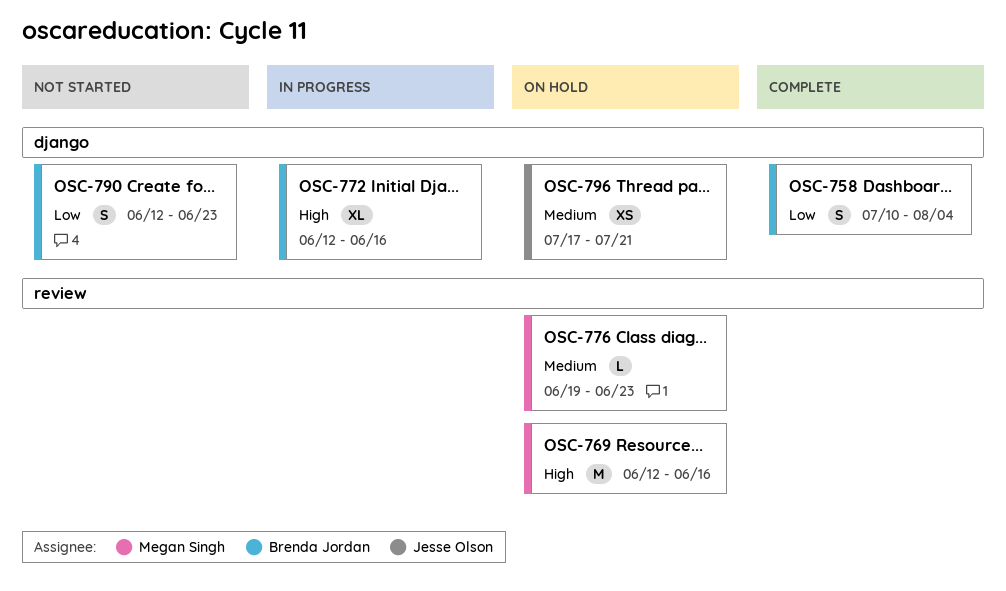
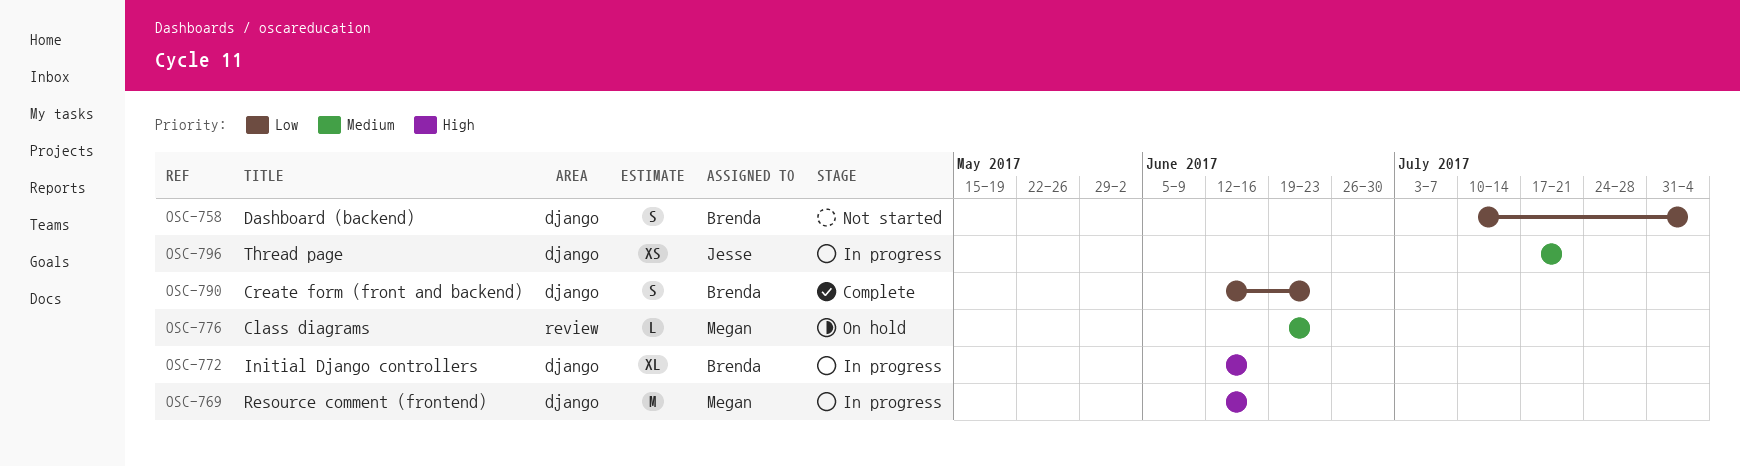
OSC-758, status: Complete -> Not started
OSC-769, status: On hold -> In progress
OSC-769, label: review -> django
OSC-790, status: Not started -> Complete
OSC-796, status: On hold -> In progress

